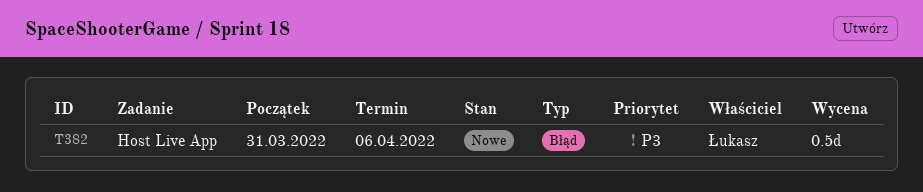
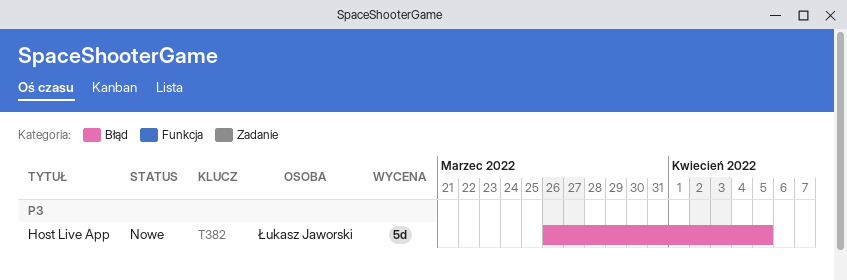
T382, estimate: 0.5d -> 5d
T382, start: Mar 31 -> Mar 26
T382, due: Apr 6 -> Apr 5

